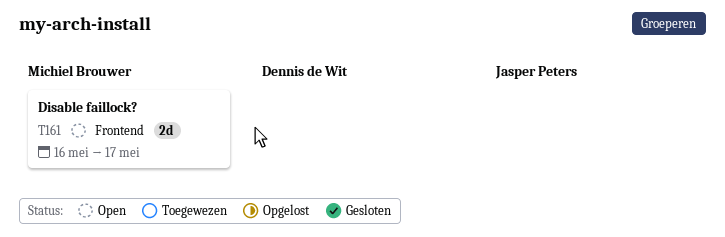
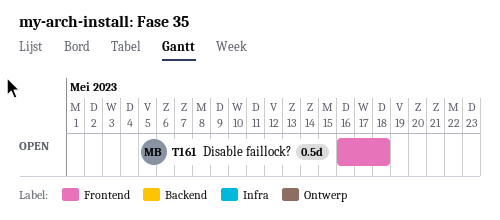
T161, estimate: 2d -> 0.5d
T161, due: May 17 -> May 18

